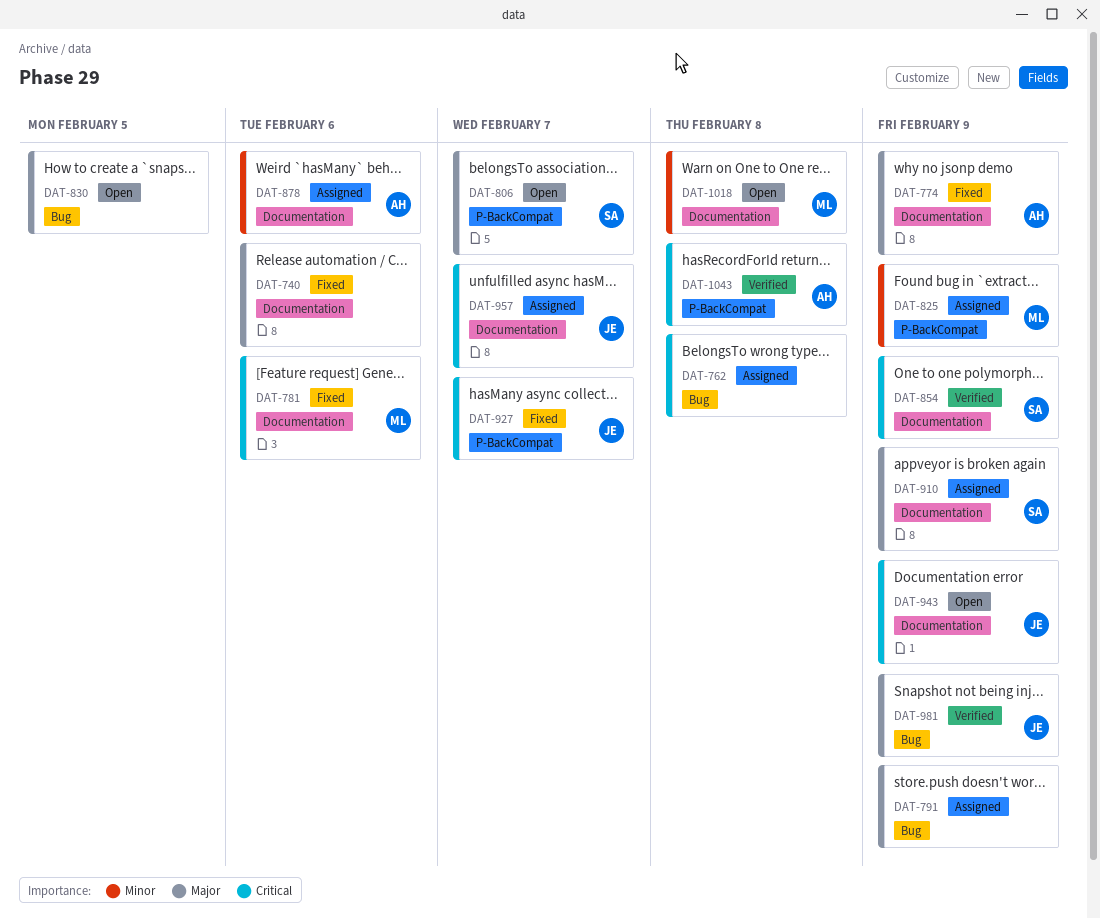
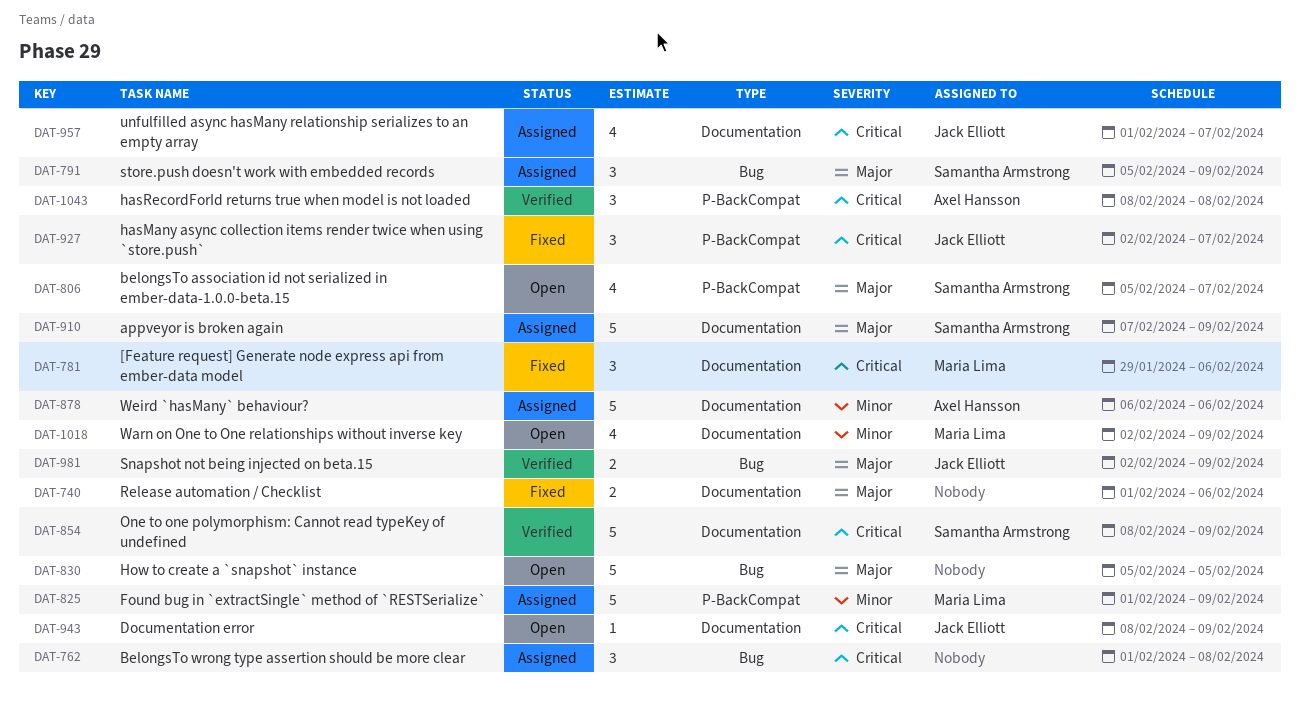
DAT-774: present -> none
DAT-791, owner: none -> Samantha Armstrong
DAT-1018, due: Feb 8 -> Feb 9

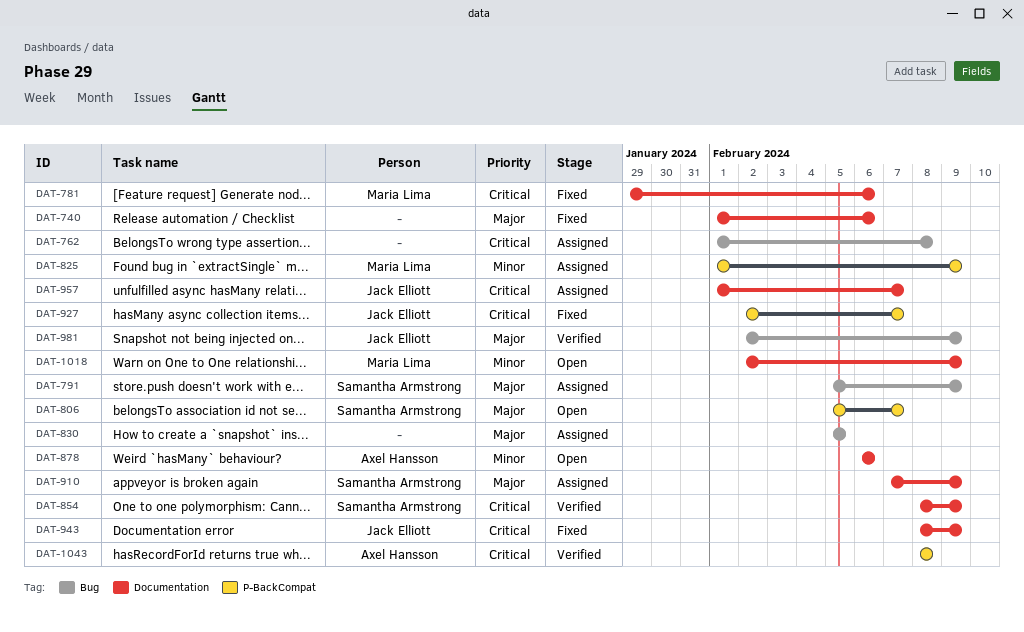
DAT-830, status: Open -> Assigned
DAT-878, status: Assigned -> Open
DAT-943, status: Open -> Fixed

